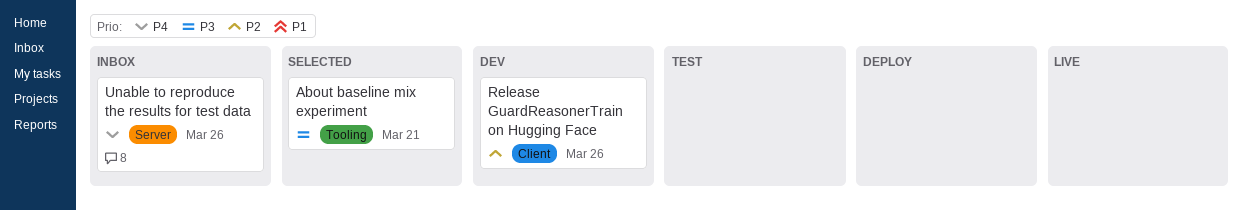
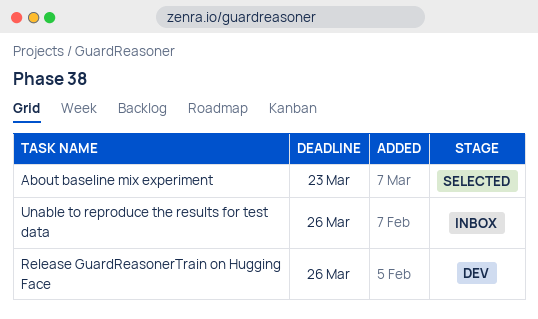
About baseline mix experiment, due: Mar 21 -> Mar 23

